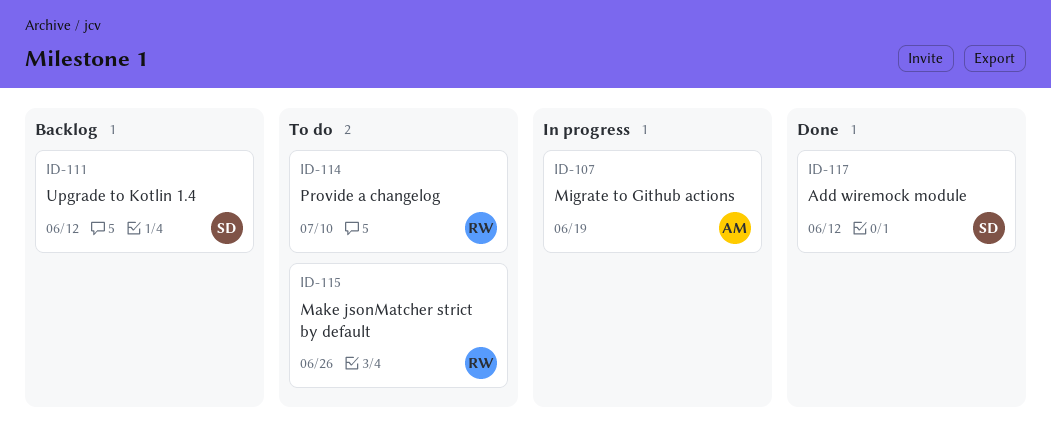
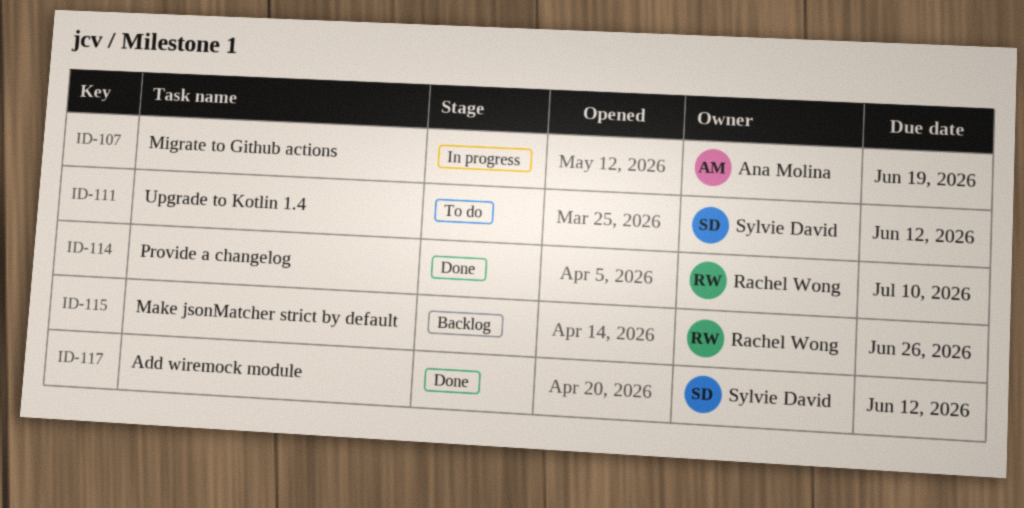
ID-111, status: Backlog -> To do
ID-114, status: To do -> Done
ID-115, status: To do -> Backlog

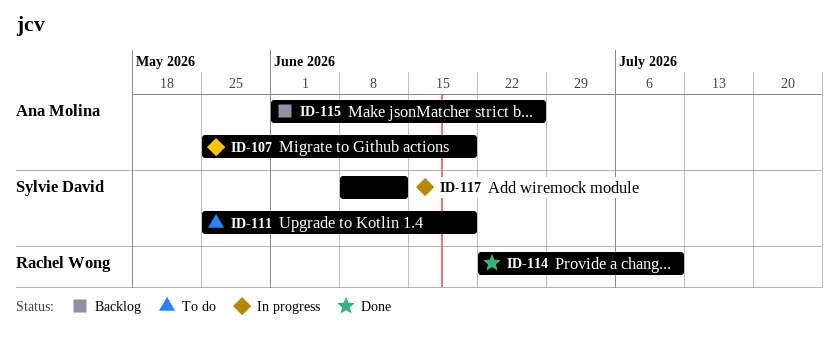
ID-111, due: Jun 12 -> Jun 19
ID-115, owner: Rachel Wong -> Ana Molina
ID-117, status: Done -> In progress

